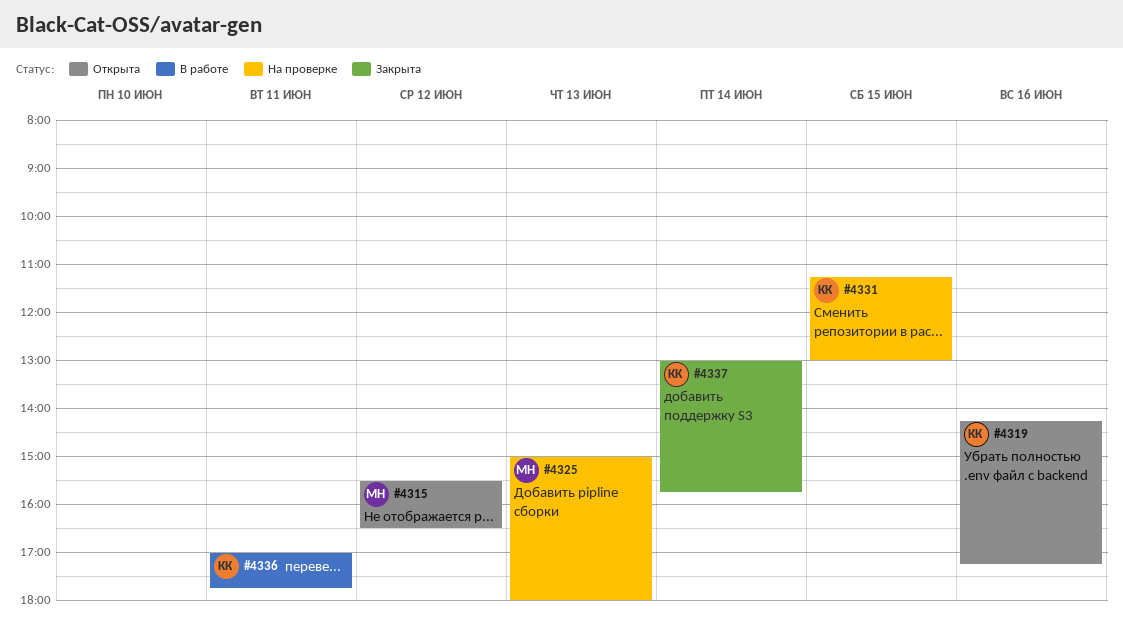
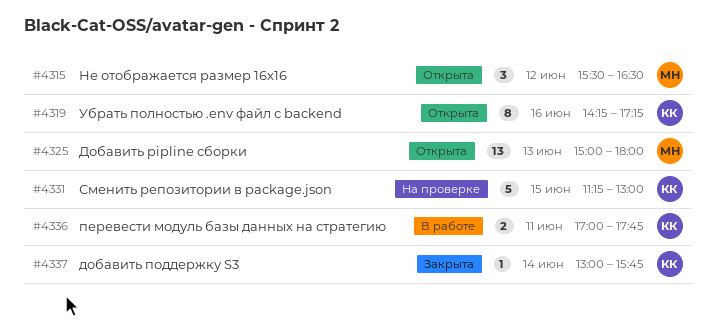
#4325, status: На проверке -> Открыта

